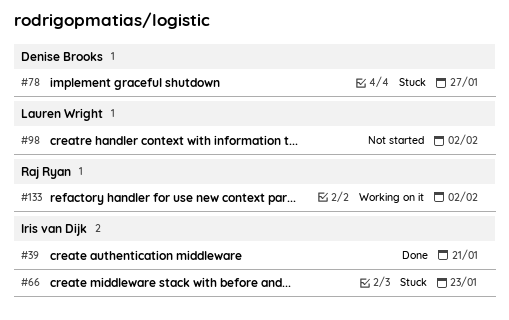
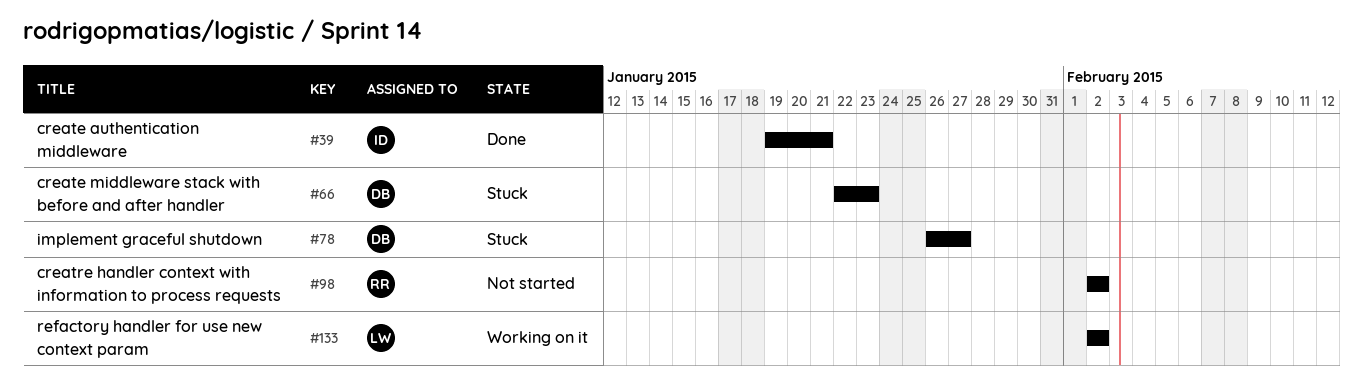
#66, owner: Iris van Dijk -> Denise Brooks
#98, owner: Lauren Wright -> Raj Ryan
#133, owner: Raj Ryan -> Lauren Wright

